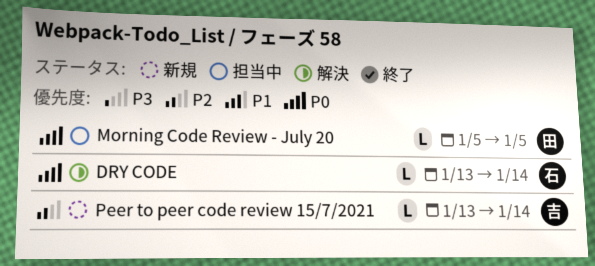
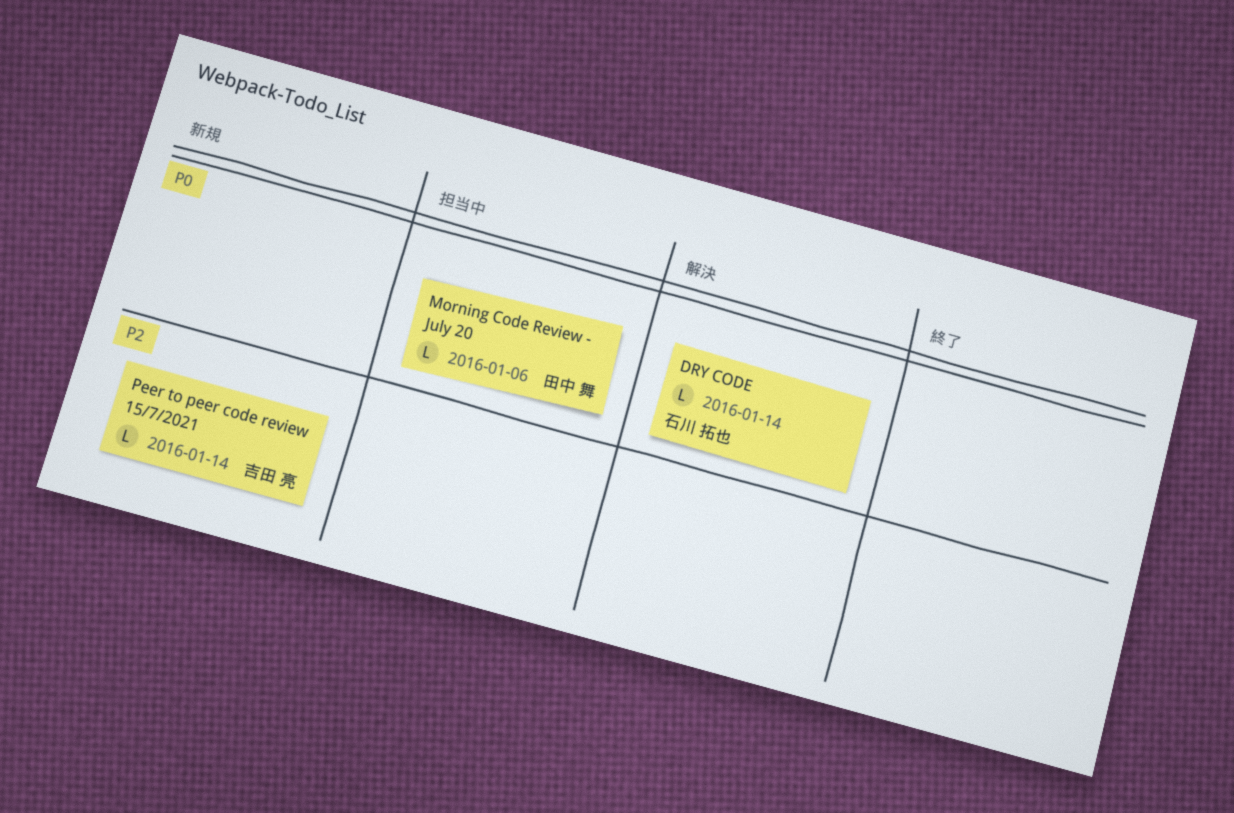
Morning Code Review - July 20, due: Jan 5 -> Jan 6

